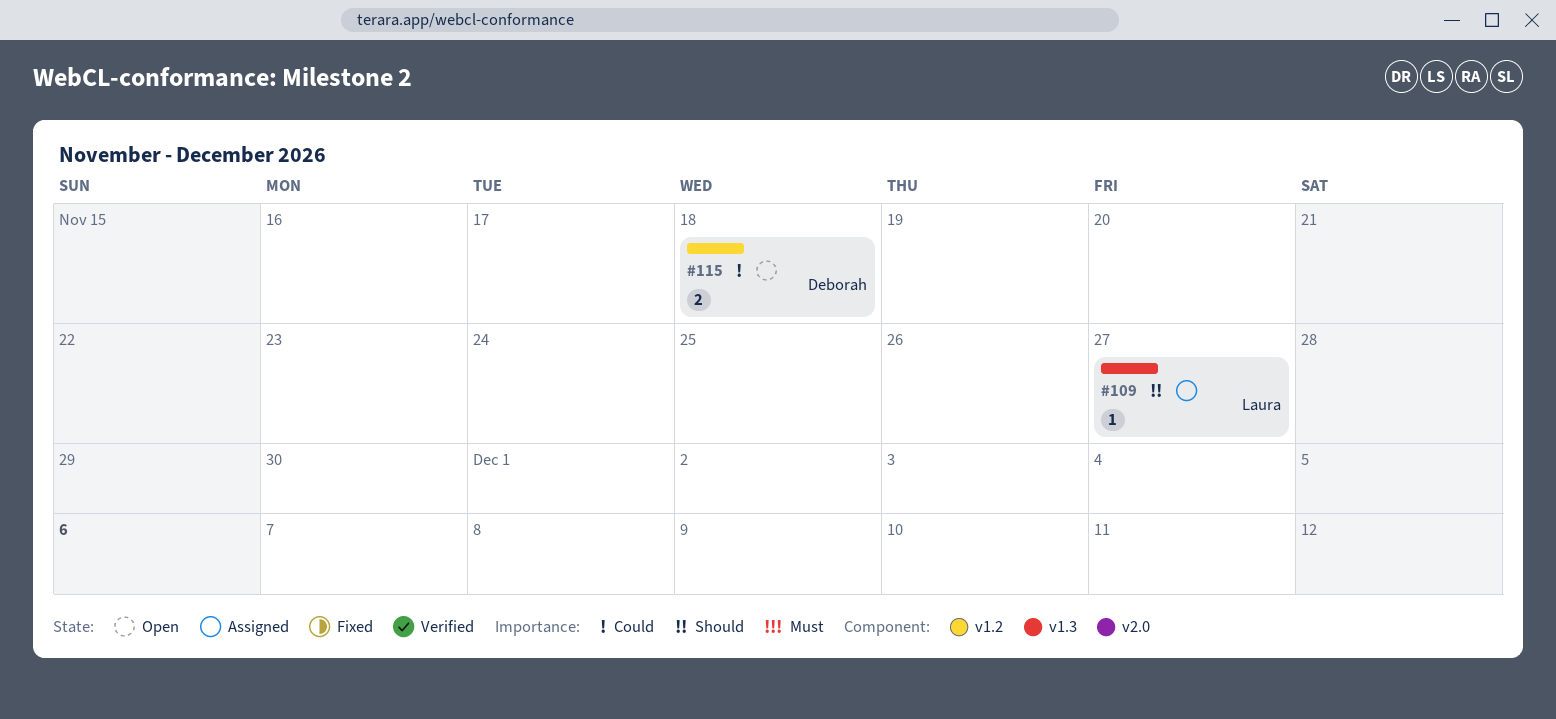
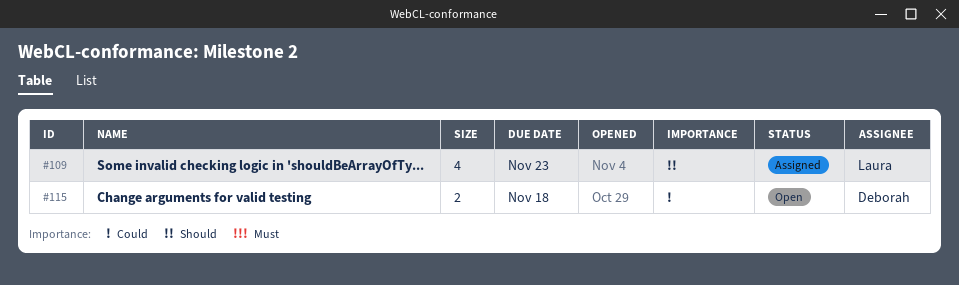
#109, estimate: 1 -> 4
#109, due: Nov 27 -> Nov 23

